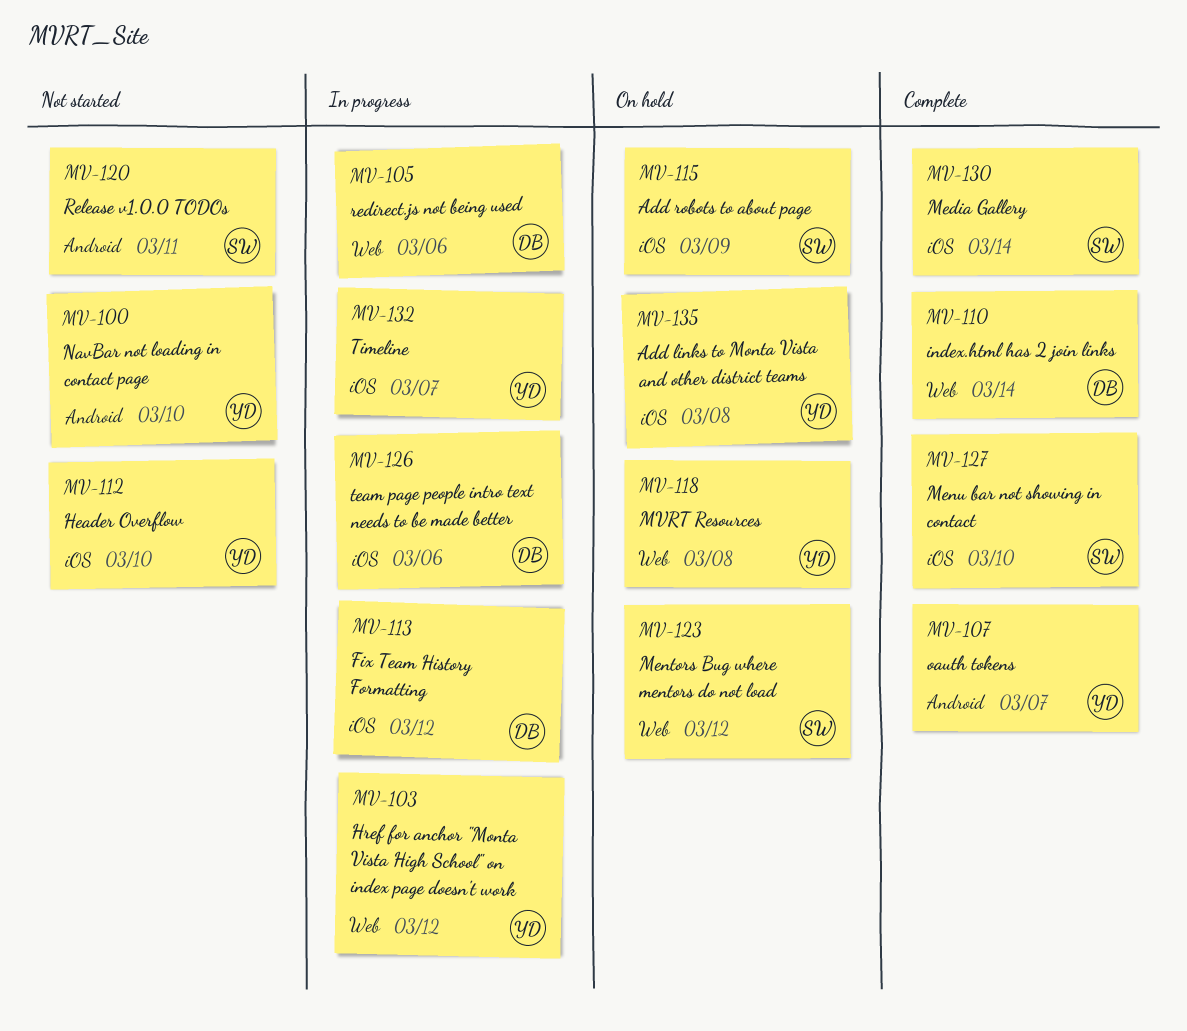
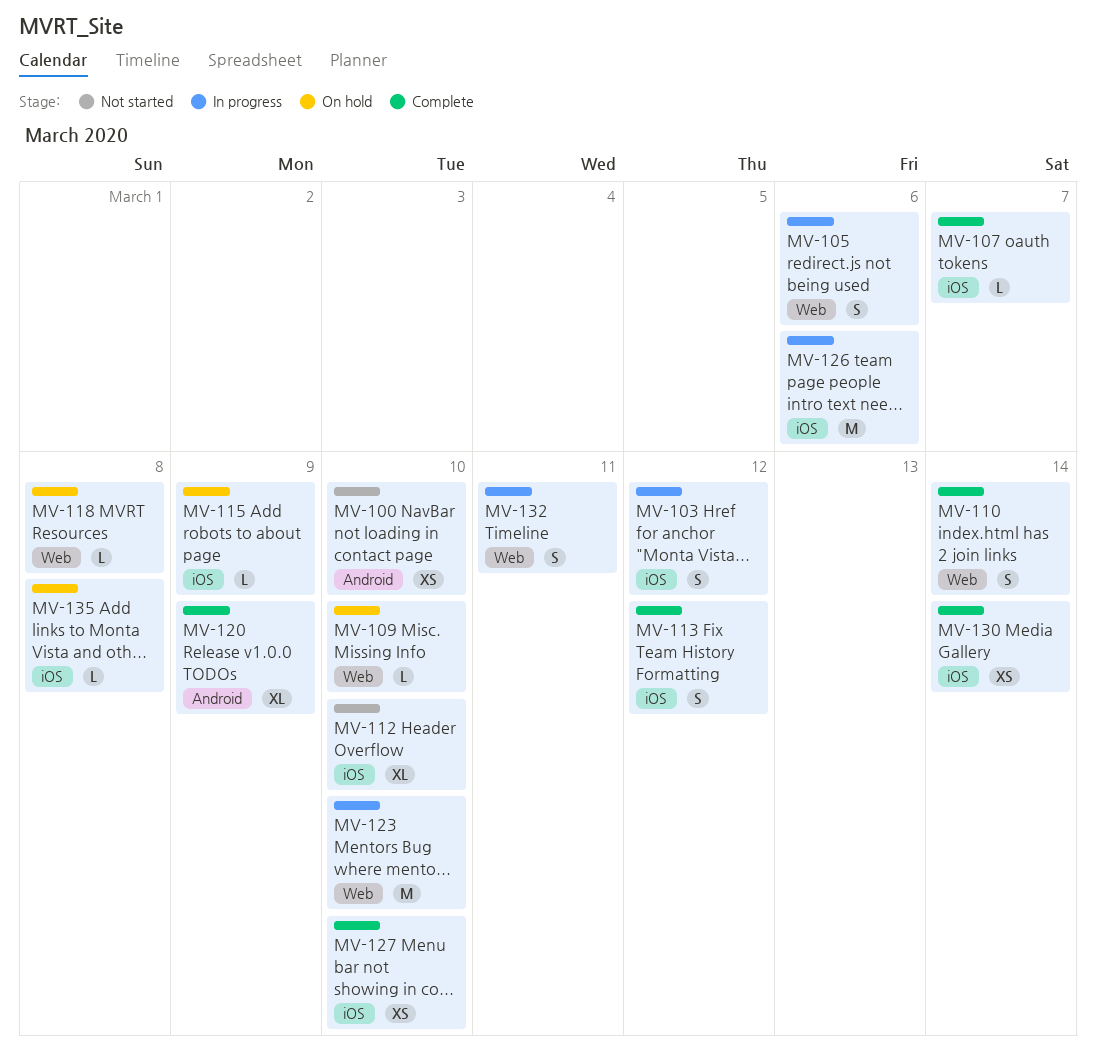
MV-103, label: Web -> iOS
MV-107, label: Android -> iOS
MV-109: none -> present
MV-113, status: In progress -> Complete
MV-120, status: Not started -> Complete
MV-120, due: Mar 11 -> Mar 9
MV-123, status: On hold -> In progress
MV-123, due: Mar 12 -> Mar 10
MV-132, label: iOS -> Web
MV-132, due: Mar 7 -> Mar 11

